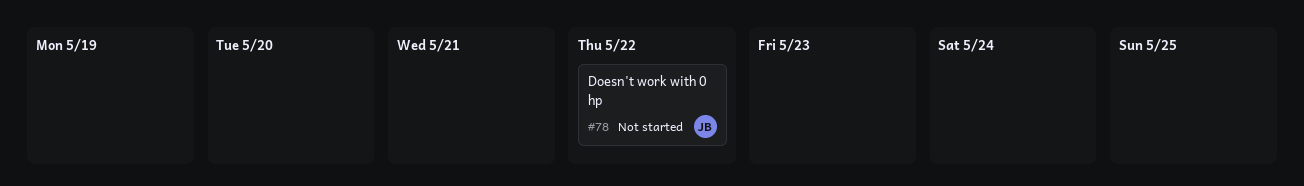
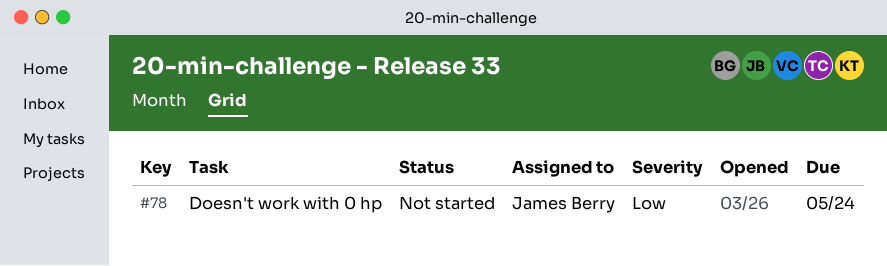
#78, due: May 22 -> May 24

